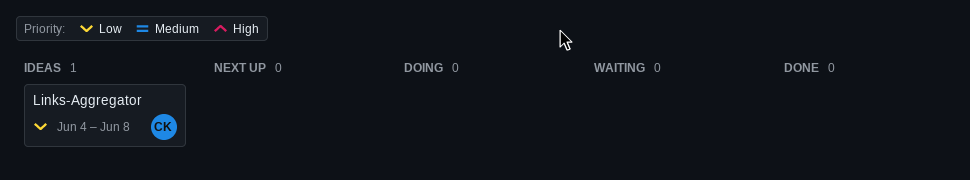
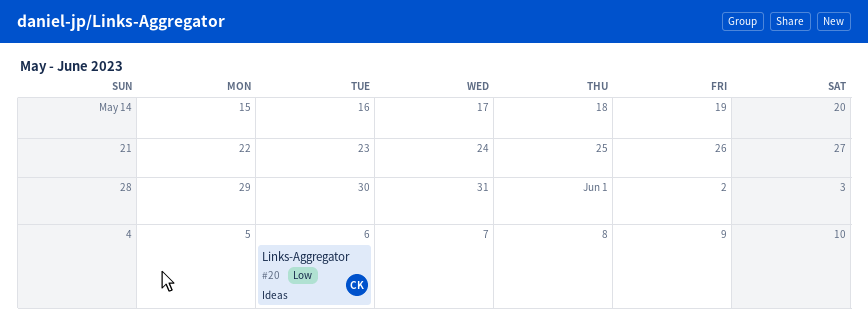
Links-Aggregator, due: Jun 8 -> Jun 6

